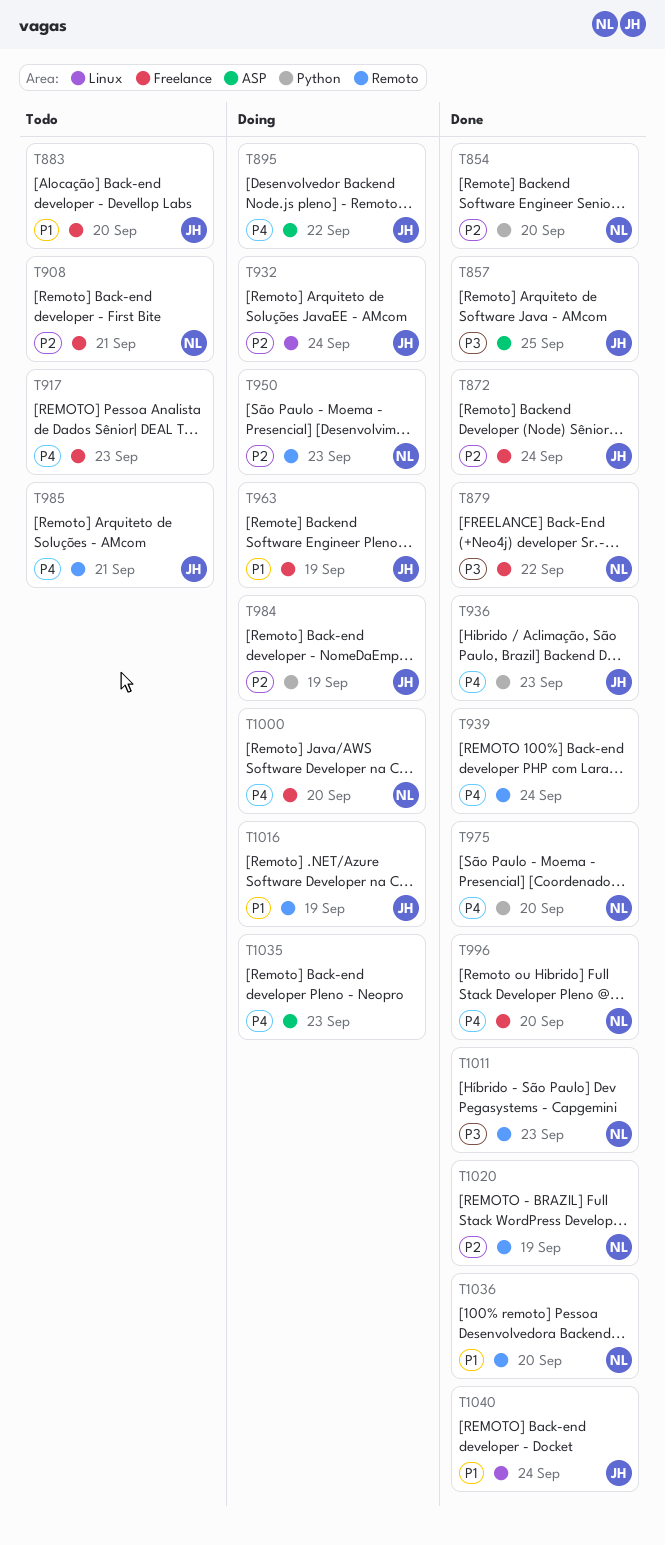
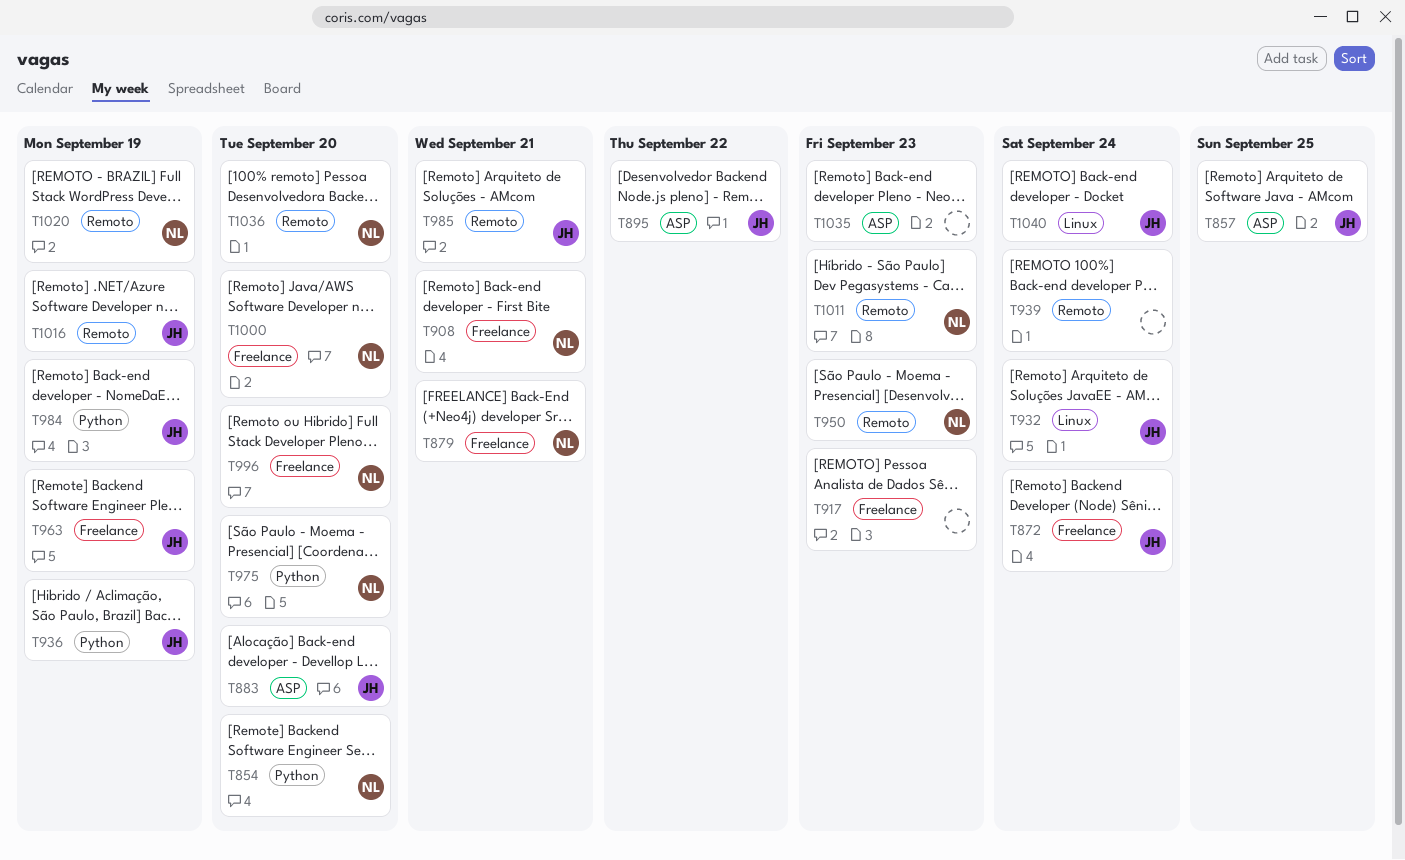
T879, due: Sep 22 -> Sep 21
T883, label: Freelance -> ASP
T936, due: Sep 23 -> Sep 19

